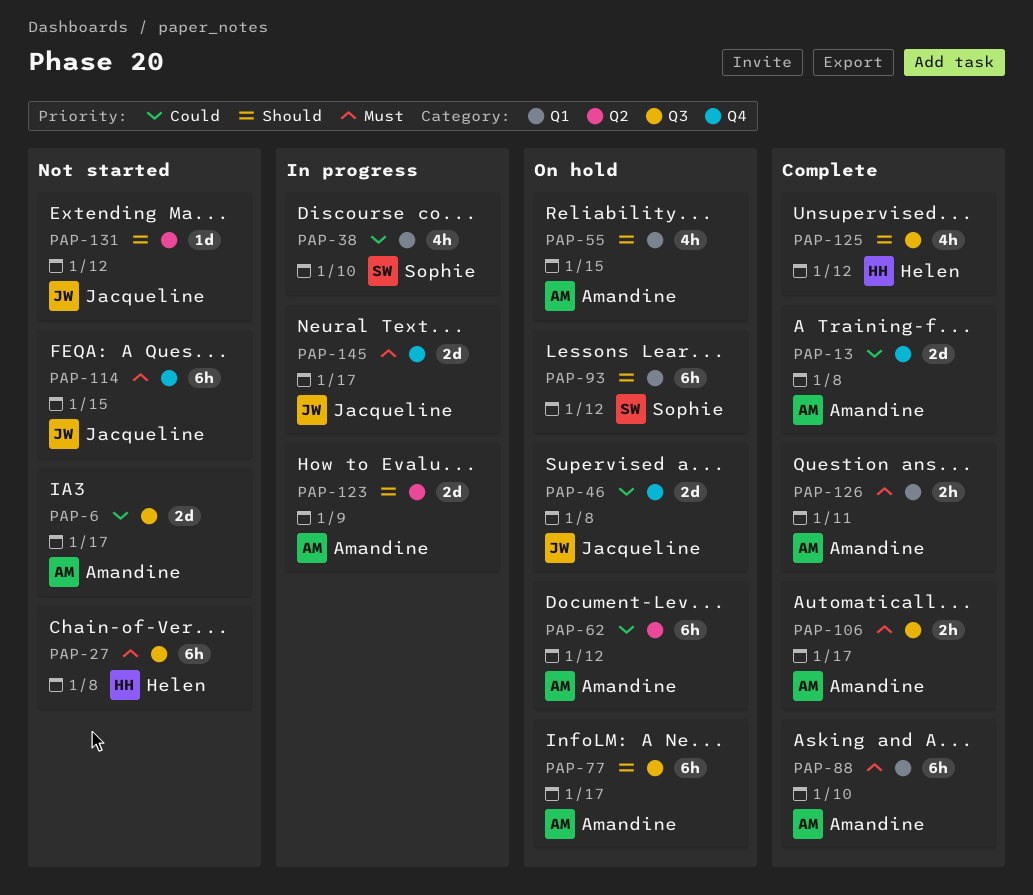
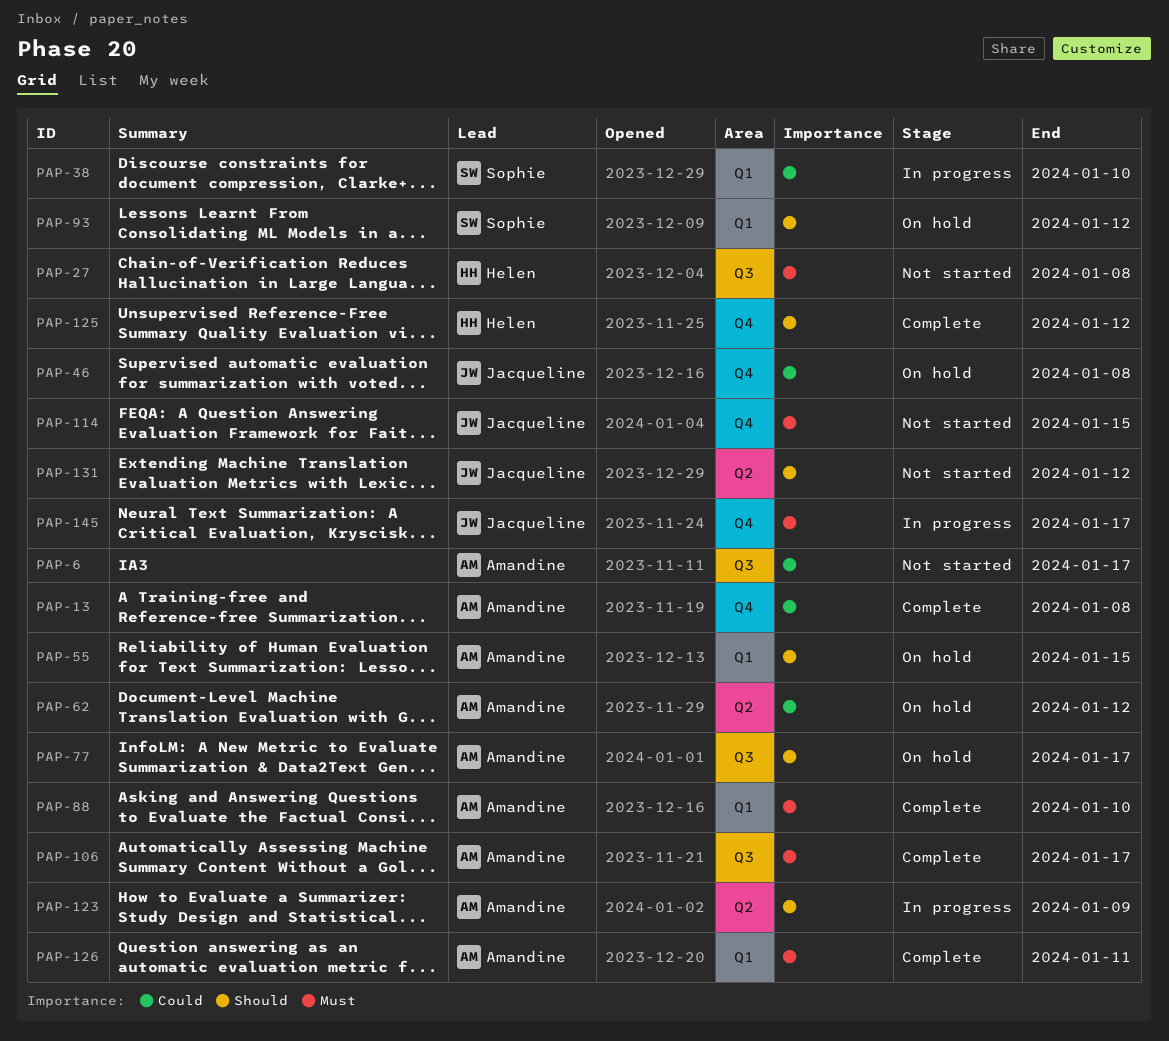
PAP-125, label: Q3 -> Q4

